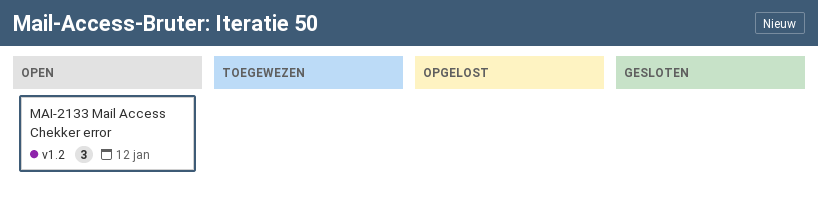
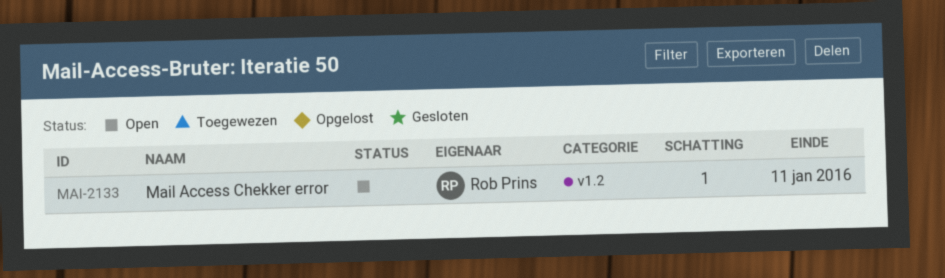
MAI-2133, estimate: 3 -> 1
MAI-2133, due: Jan 12 -> Jan 11

